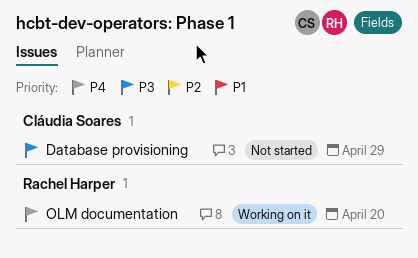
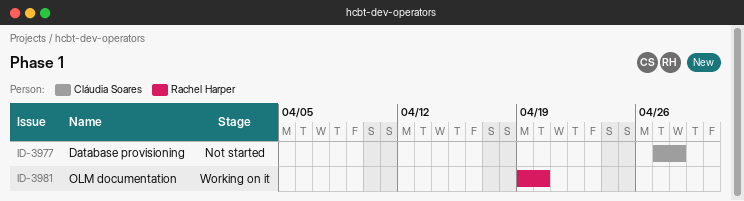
Database provisioning, due: Apr 29 -> Apr 28

